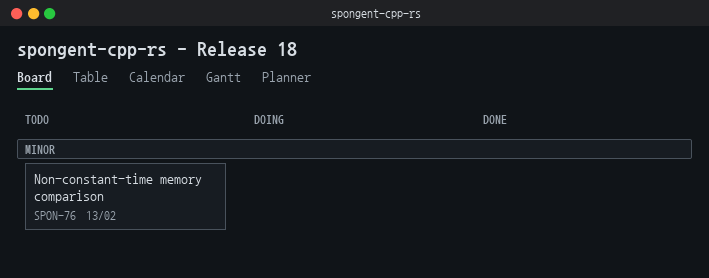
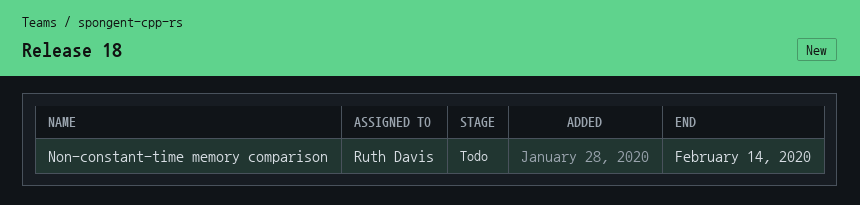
Non-constant-time memory comparison, due: Feb 13 -> Feb 14

